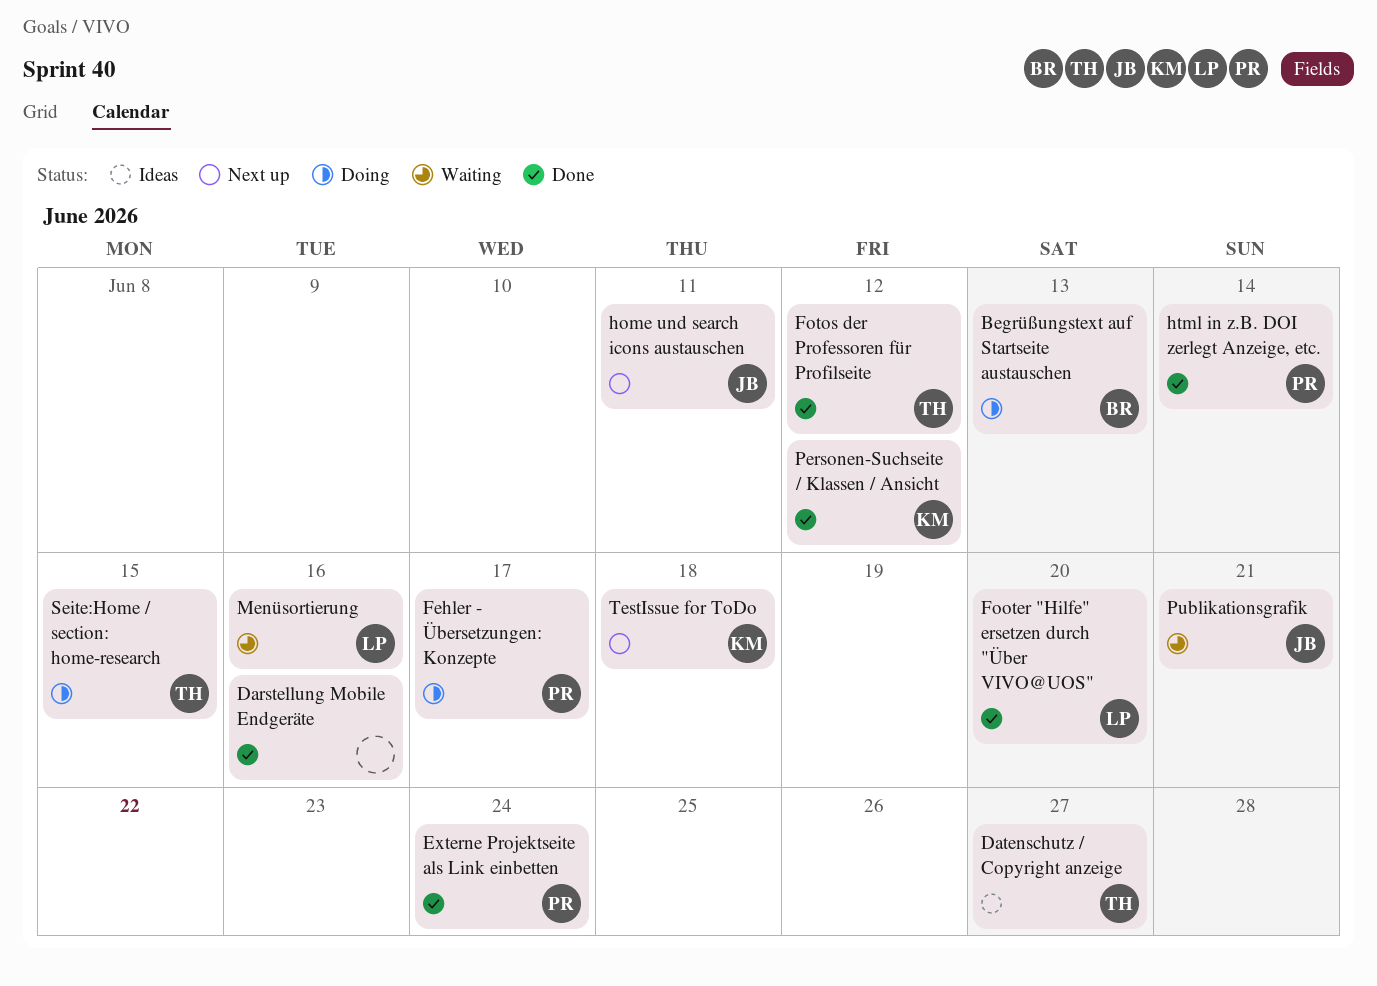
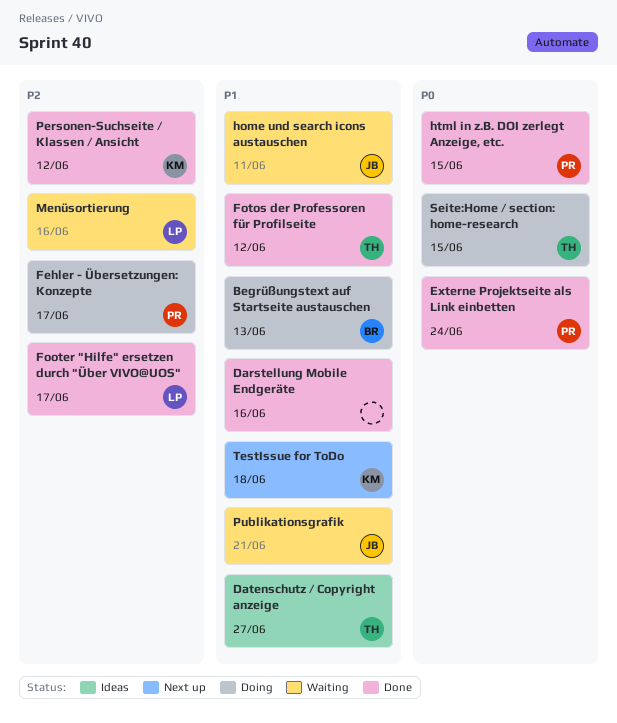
Footer "Hilfe" ersetzen durch "Über VIVO@UOS", due: Jun 20 -> Jun 17
home und search icons austauschen, status: Next up -> Waiting
html in z.B. DOI zerlegt Anzeige, etc., due: Jun 14 -> Jun 15

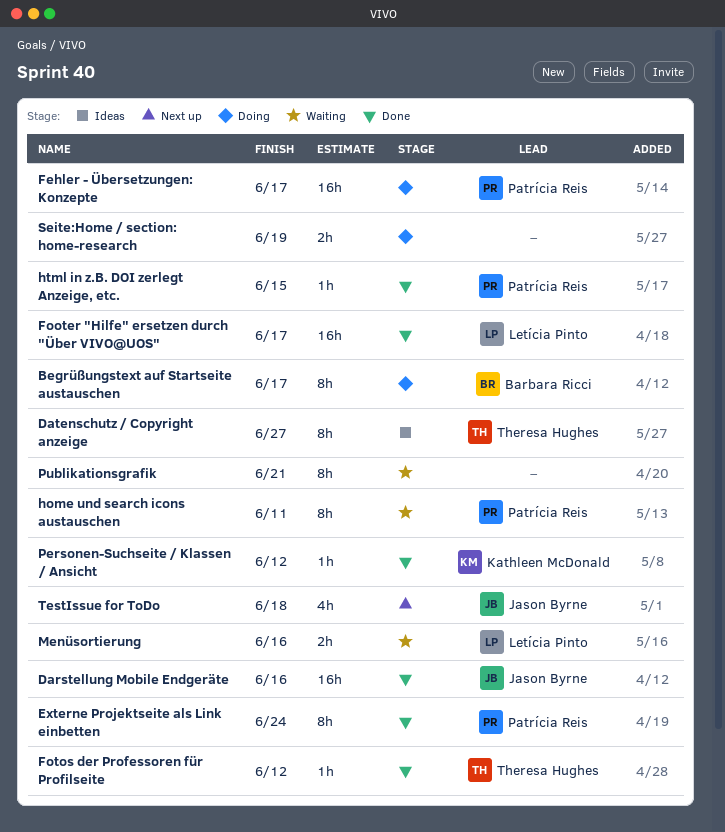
Begrüßungstext auf Startseite austauschen, due: Jun 13 -> Jun 17
Darstellung Mobile Endgeräte, owner: none -> Jason Byrne
home und search icons austauschen, owner: Jason Byrne -> Patrícia Reis
Publikationsgrafik, owner: Jason Byrne -> none
Seite:Home / section: home-research, owner: Theresa Hughes -> none
Seite:Home / section: home-research, due: Jun 15 -> Jun 19
TestIssue for ToDo, owner: Kathleen McDonald -> Jason Byrne

